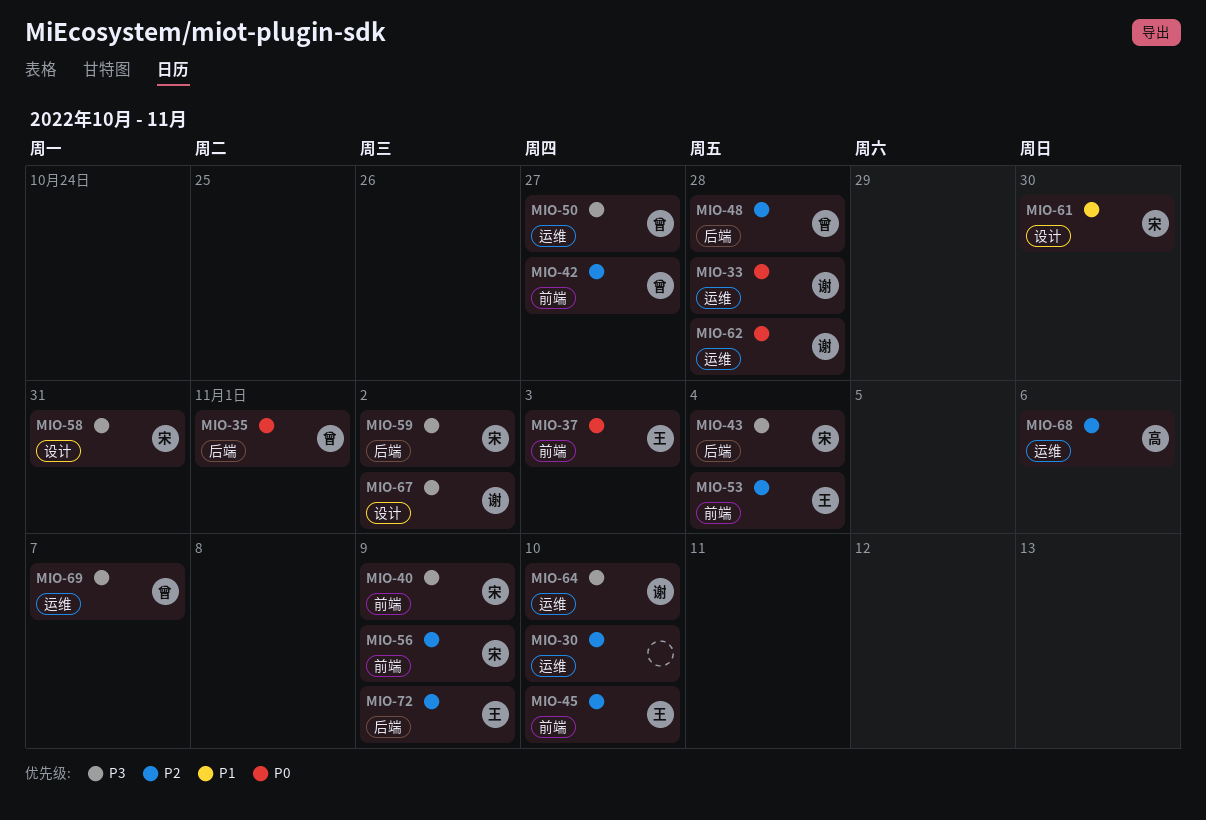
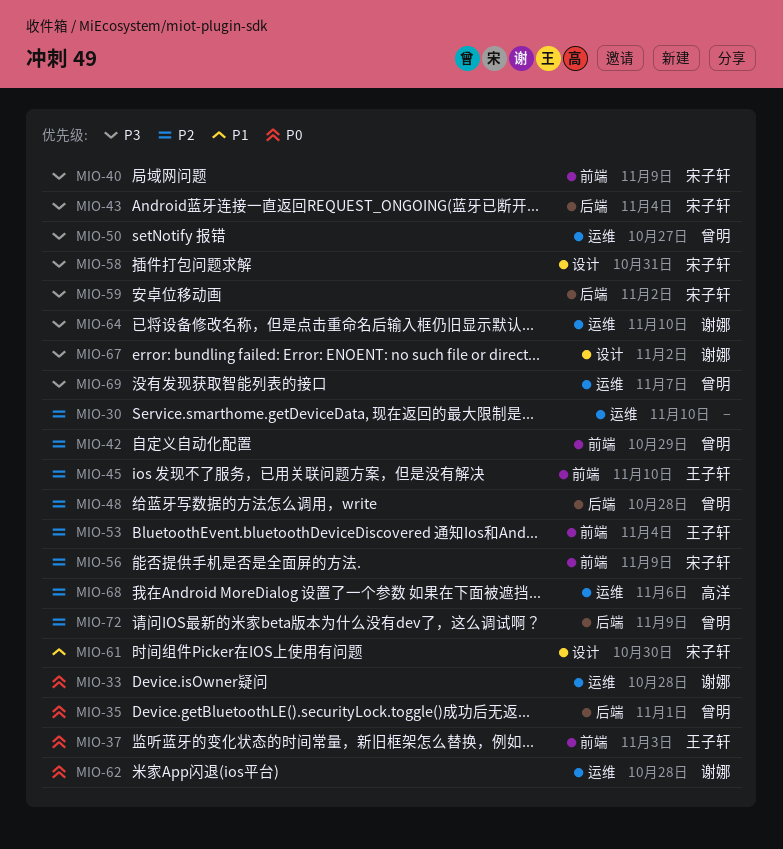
MIO-42, due: Oct 27 -> Oct 29
MIO-72, owner: 王子轩 -> 曾明

